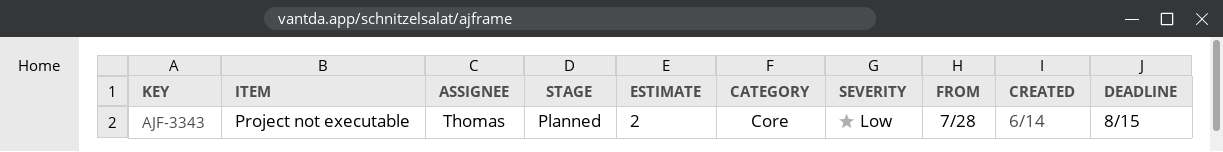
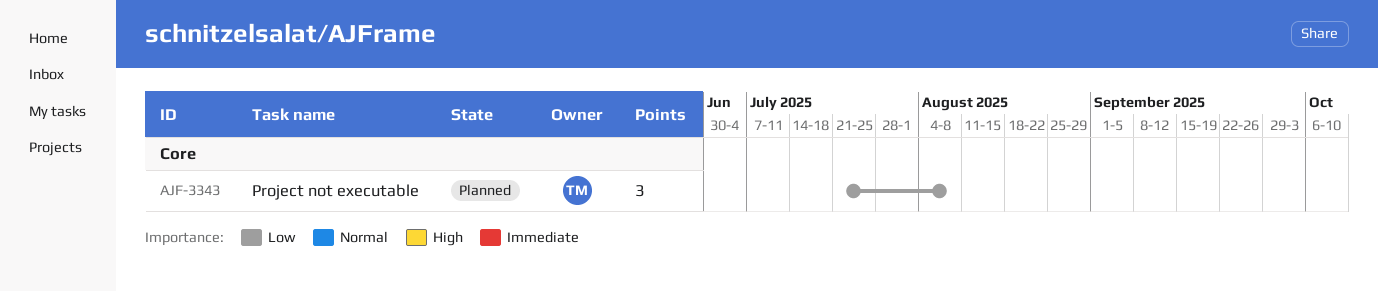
AJF-3343, estimate: 2 -> 3
AJF-3343, start: Jul 28 -> Jul 21
AJF-3343, due: Aug 15 -> Aug 8

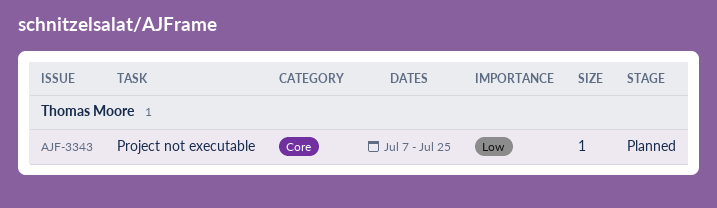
AJF-3343, estimate: 3 -> 1
AJF-3343, start: Jul 21 -> Jul 7
AJF-3343, due: Aug 8 -> Jul 25

